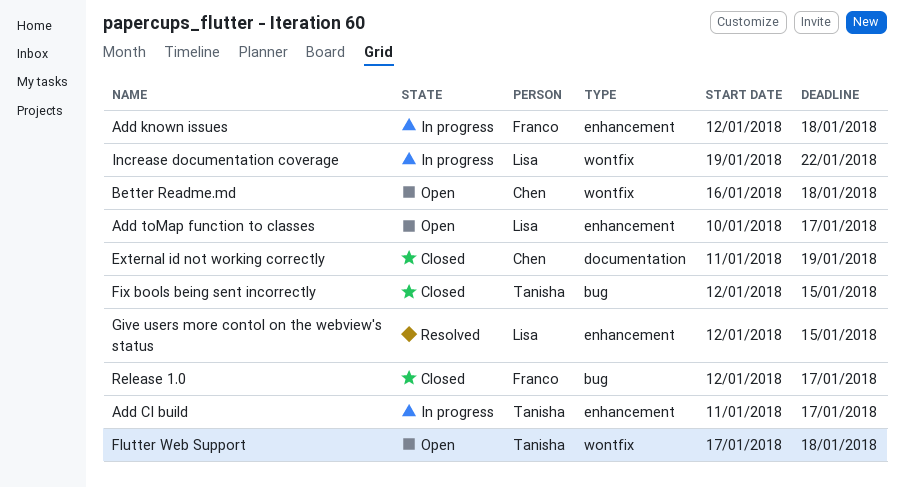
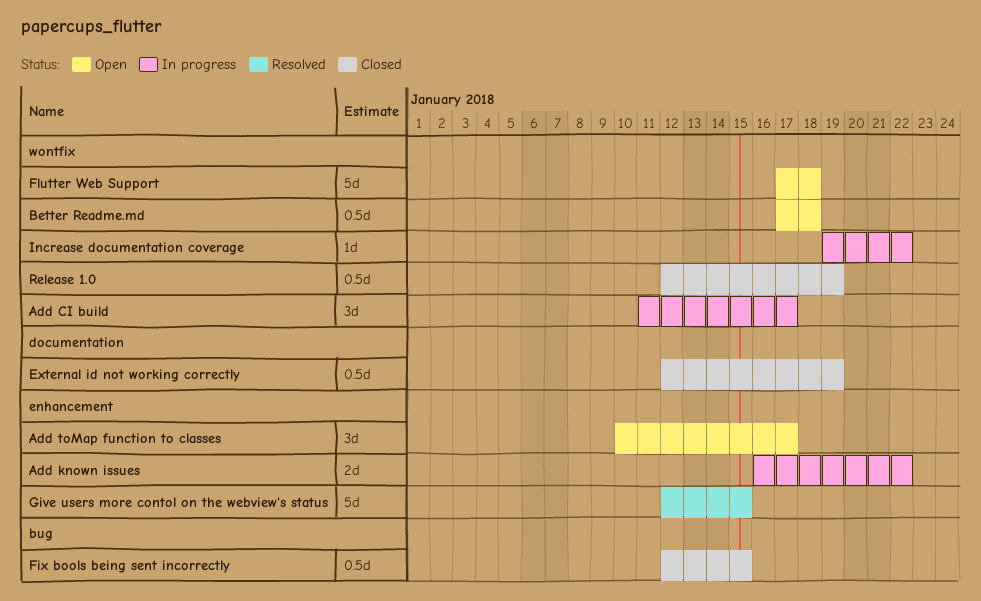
Add CI build, label: enhancement -> wontfix
Add known issues, start: Jan 12 -> Jan 16
Add known issues, due: Jan 18 -> Jan 22
Better Readme.md, start: Jan 16 -> Jan 17
External id not working correctly, start: Jan 11 -> Jan 12
Release 1.0, label: bug -> wontfix
Release 1.0, due: Jan 17 -> Jan 19

